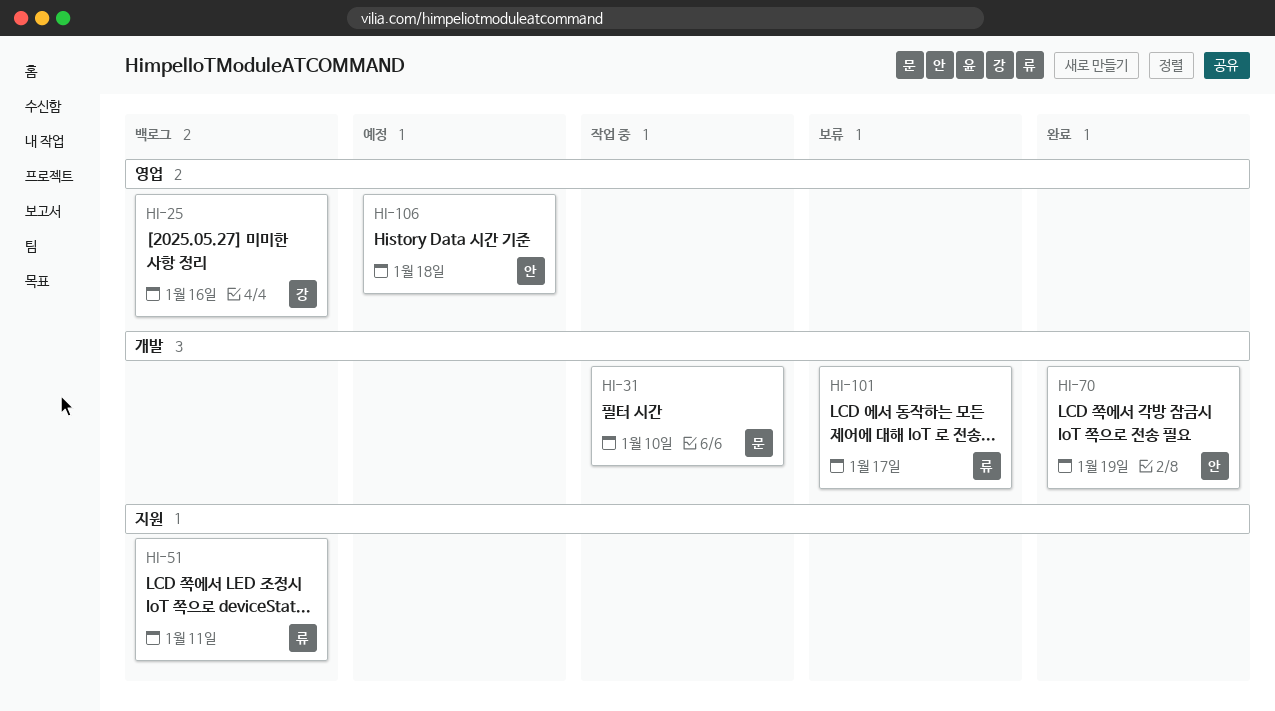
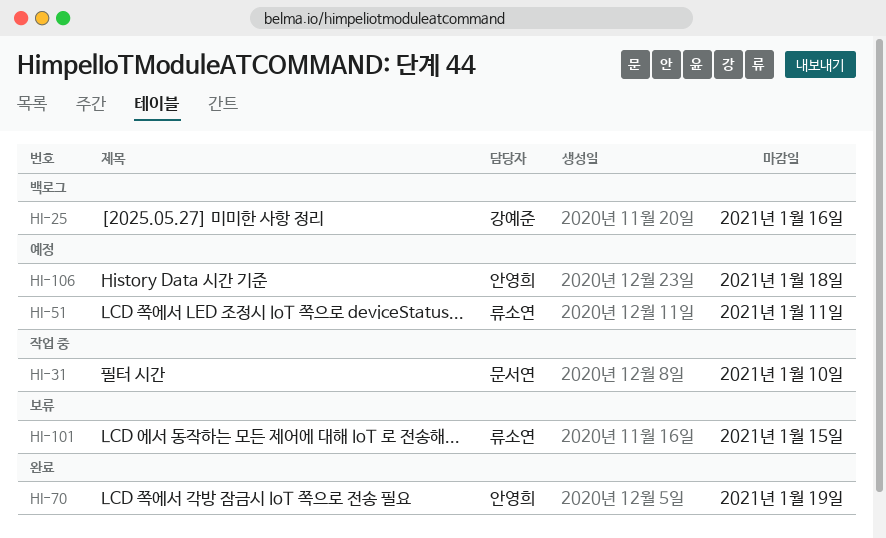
HI-51, status: 백로그 -> 예정
HI-101, due: Jan 17 -> Jan 15

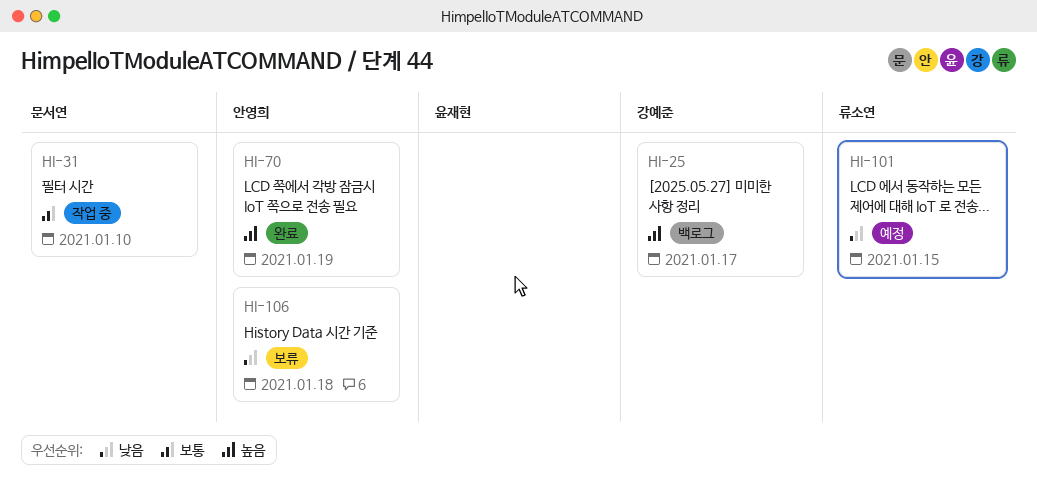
HI-25, due: Jan 16 -> Jan 17
HI-51: present -> none
HI-101, status: 보류 -> 예정
HI-106, status: 예정 -> 보류

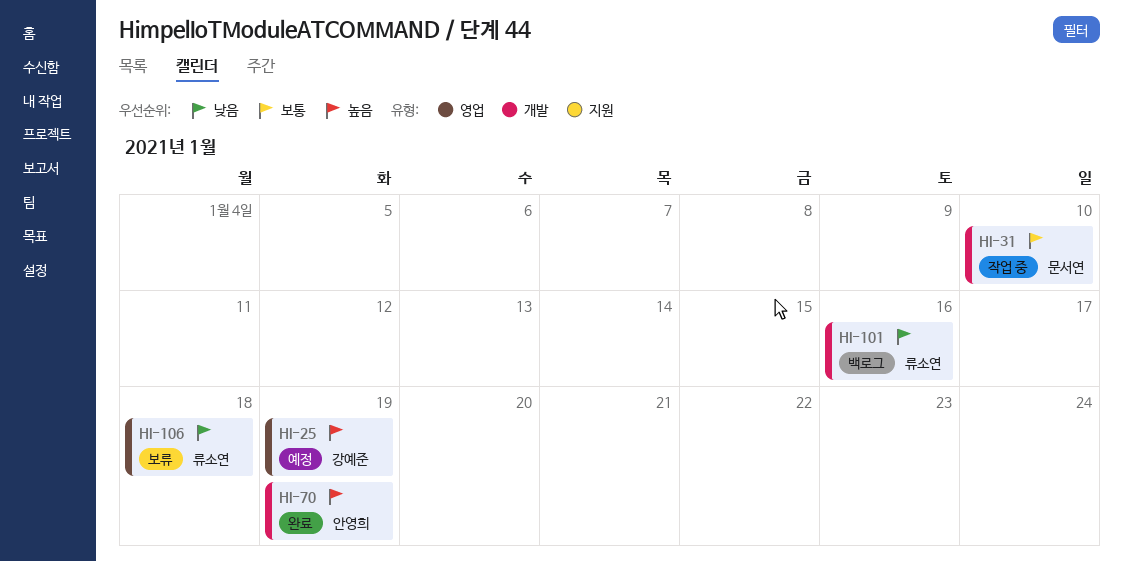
HI-25, status: 백로그 -> 예정
HI-25, due: Jan 17 -> Jan 19
HI-101, status: 예정 -> 백로그
HI-101, due: Jan 15 -> Jan 16
HI-106, owner: 안영희 -> 류소연

